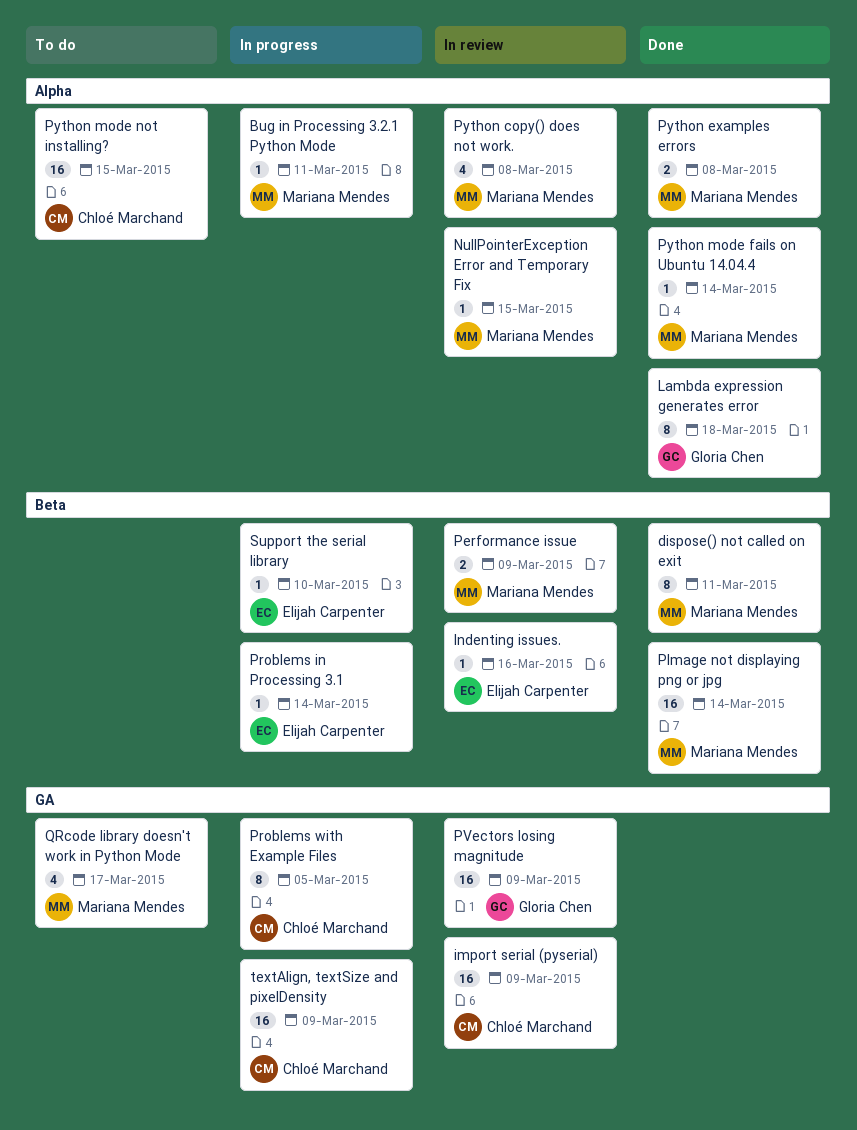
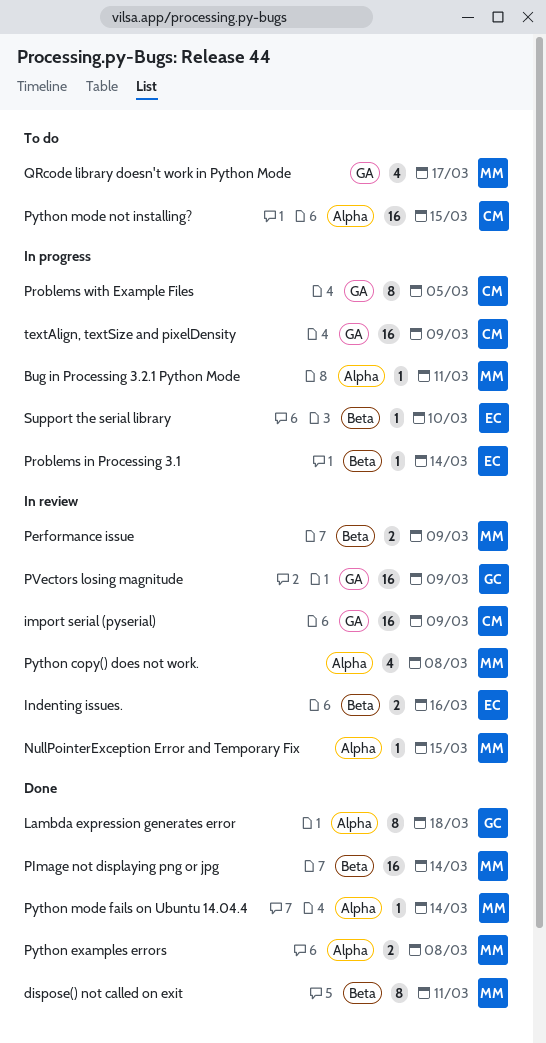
Indenting issues., estimate: 1 -> 2

